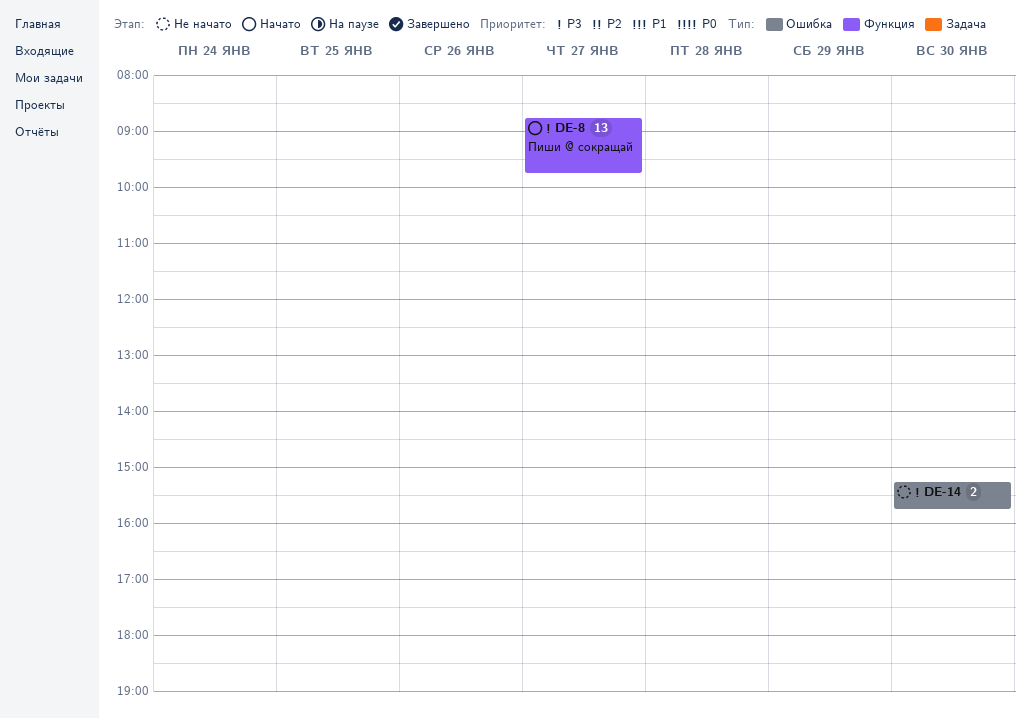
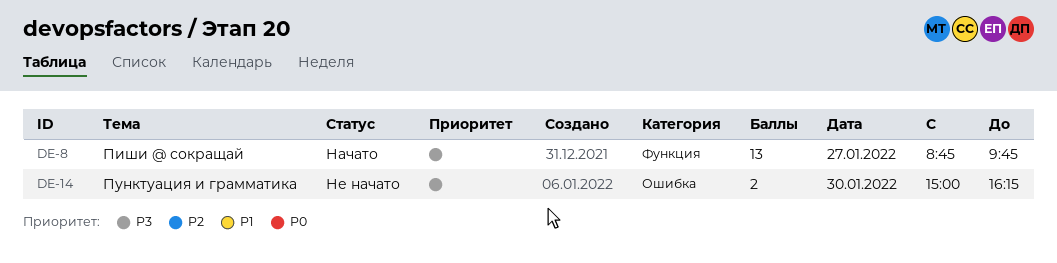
DE-14, begins: 15:15 -> 15:00
DE-14, ends: 15:45 -> 16:15

